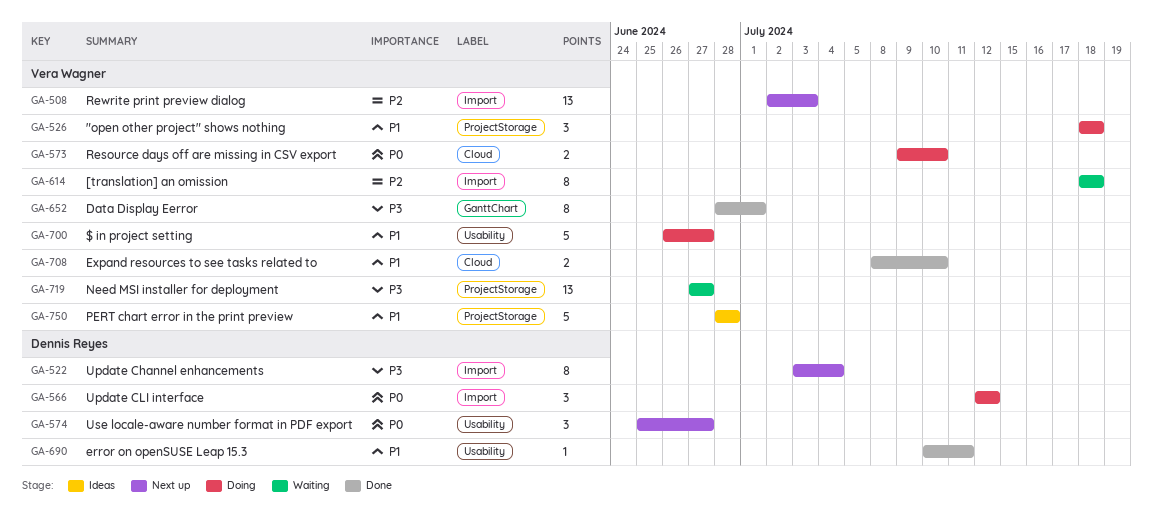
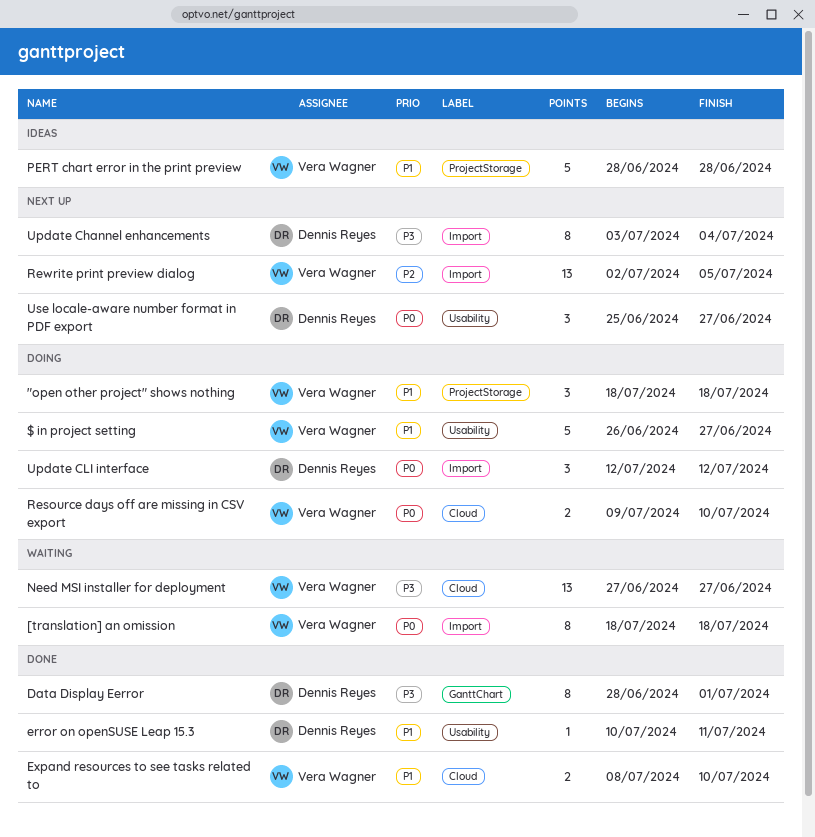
[translation] an omission, priority: P2 -> P0
Data Display Eerror, owner: Vera Wagner -> Dennis Reyes
Need MSI installer for deployment, label: ProjectStorage -> Cloud
Rewrite print preview dialog, due: Jul 3 -> Jul 5

